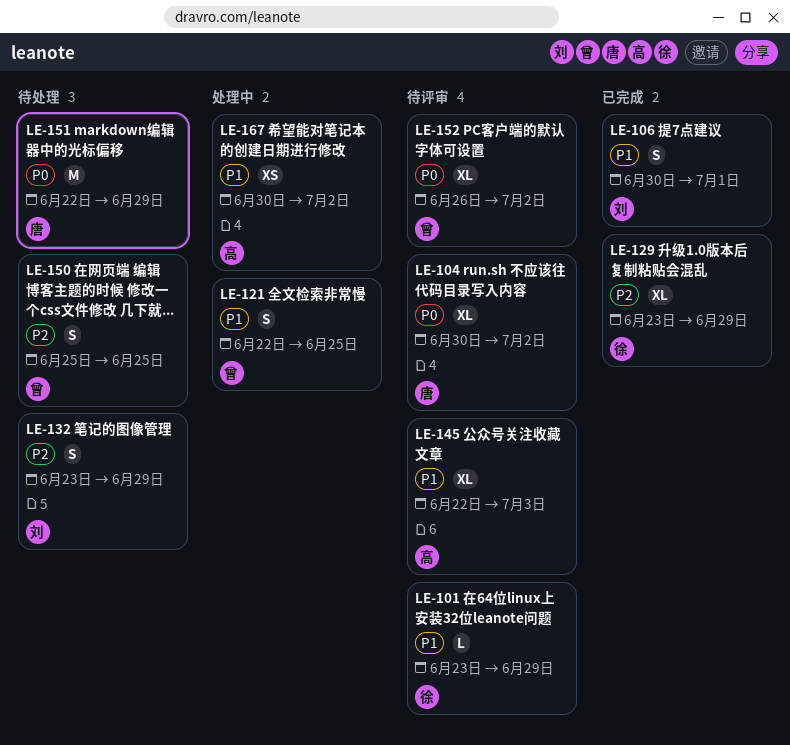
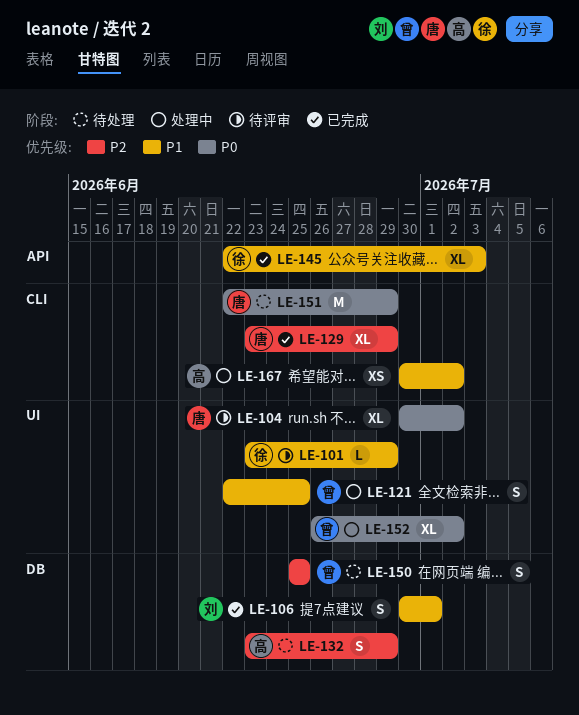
LE-129, owner: 徐 -> 唐
LE-132, owner: 刘 -> 高
LE-145, status: 待评审 -> 已完成
LE-145, owner: 高 -> 徐
LE-152, status: 待评审 -> 处理中

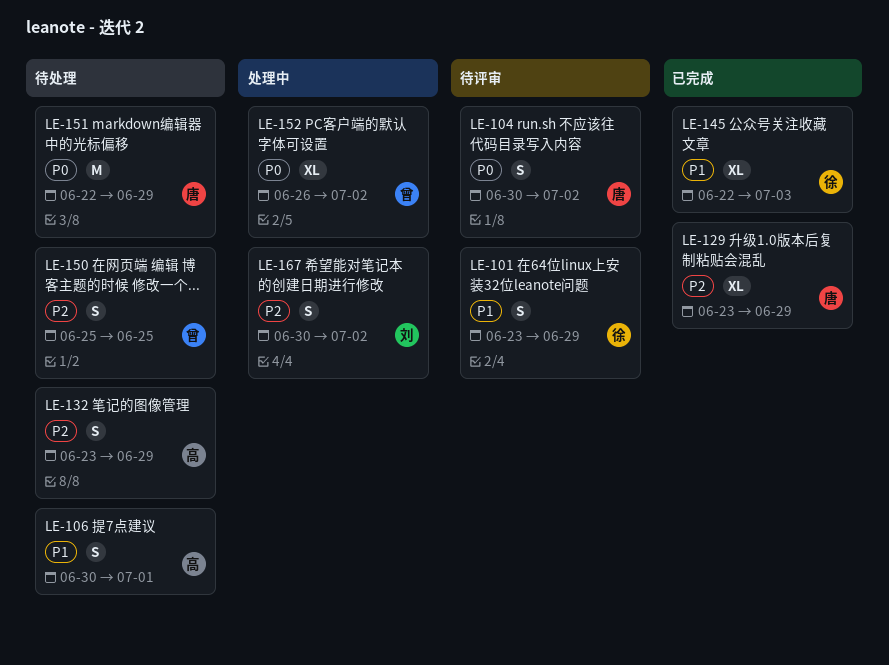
LE-101, estimate: L -> S
LE-104, estimate: XL -> S
LE-106, status: 已完成 -> 待处理
LE-106, owner: 刘 -> 高
LE-121: present -> none
LE-167, owner: 高 -> 刘
LE-167, priority: P1 -> P2
LE-167, estimate: XS -> S

